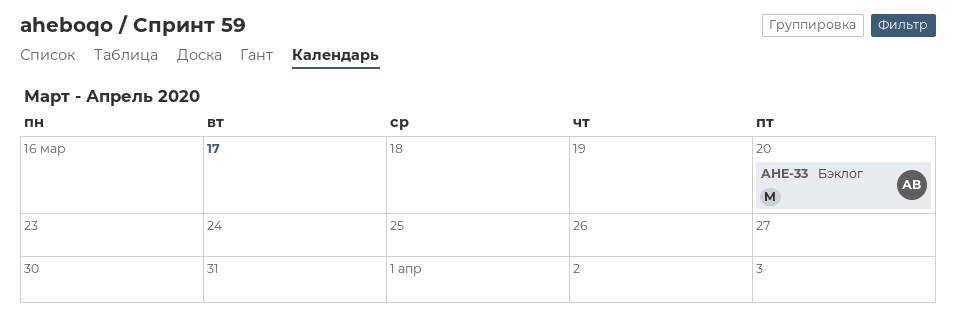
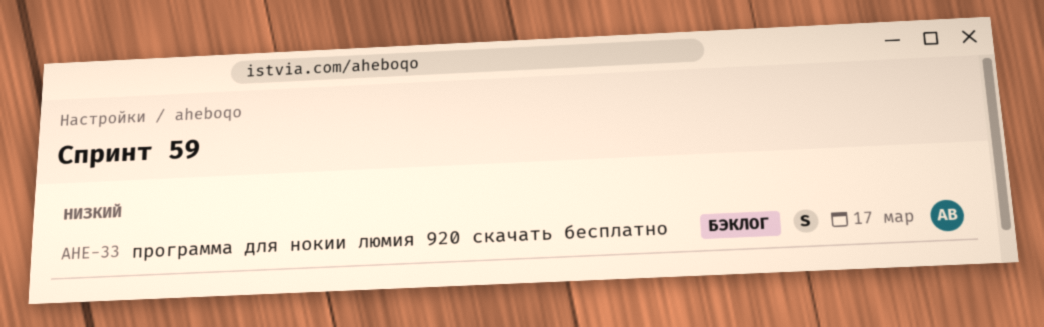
AHE-33, estimate: M -> S
AHE-33, due: Mar 20 -> Mar 17

